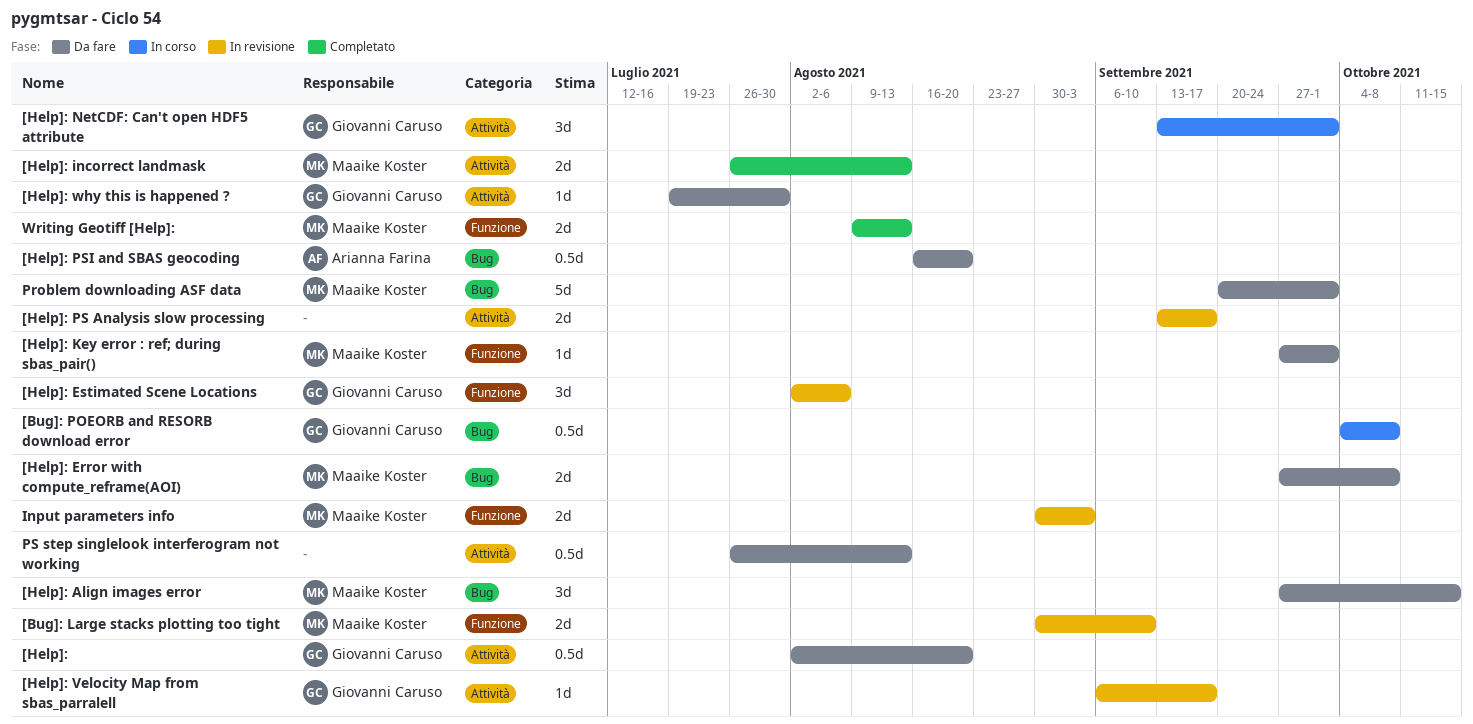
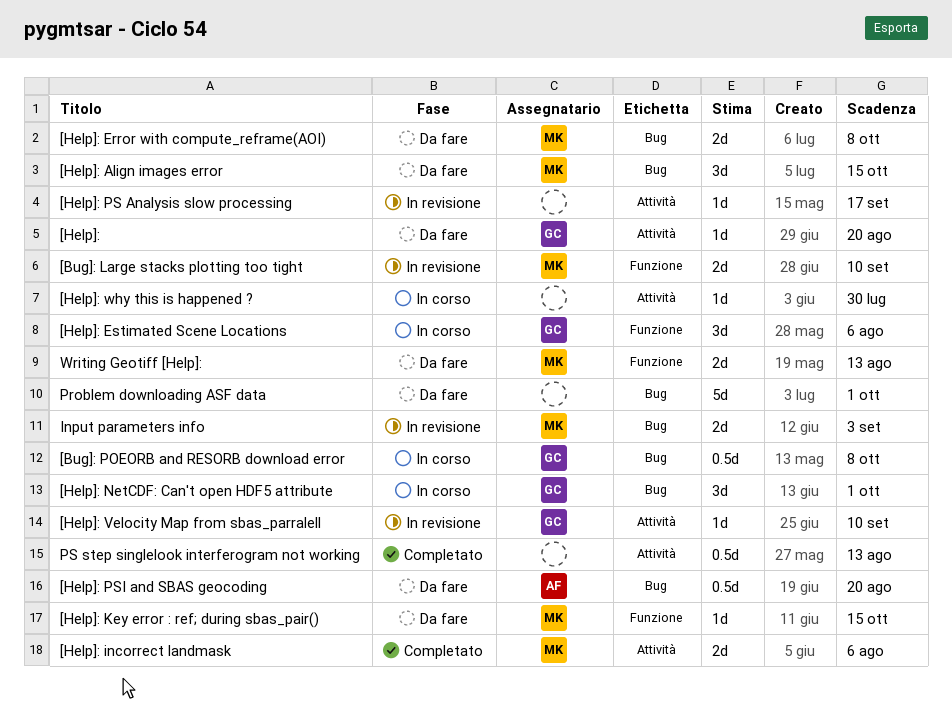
[Help]:, estimate: 0.5d -> 1d
[Help]: Estimated Scene Locations, status: In revisione -> In corso
[Help]: incorrect landmask, due: Aug 13 -> Aug 6
[Help]: Key error : ref; during sbas_pair(), due: Oct 1 -> Oct 15
[Help]: NetCDF: Can't open HDF5 attribute, label: Attività -> Bug
[Help]: PS Analysis slow processing, estimate: 2d -> 1d
[Help]: Velocity Map from sbas_parralell, due: Sep 17 -> Sep 10
[Help]: why this is happened ?, status: Da fare -> In corso
[Help]: why this is happened ?, owner: Giovanni Caruso -> none
Input parameters info, label: Funzione -> Bug
Problem downloading ASF data, owner: Maaike Koster -> none
PS step singlelook interferogram not working, status: Da fare -> Completato
Writing Geotiff [Help]:, status: Completato -> Da fare

